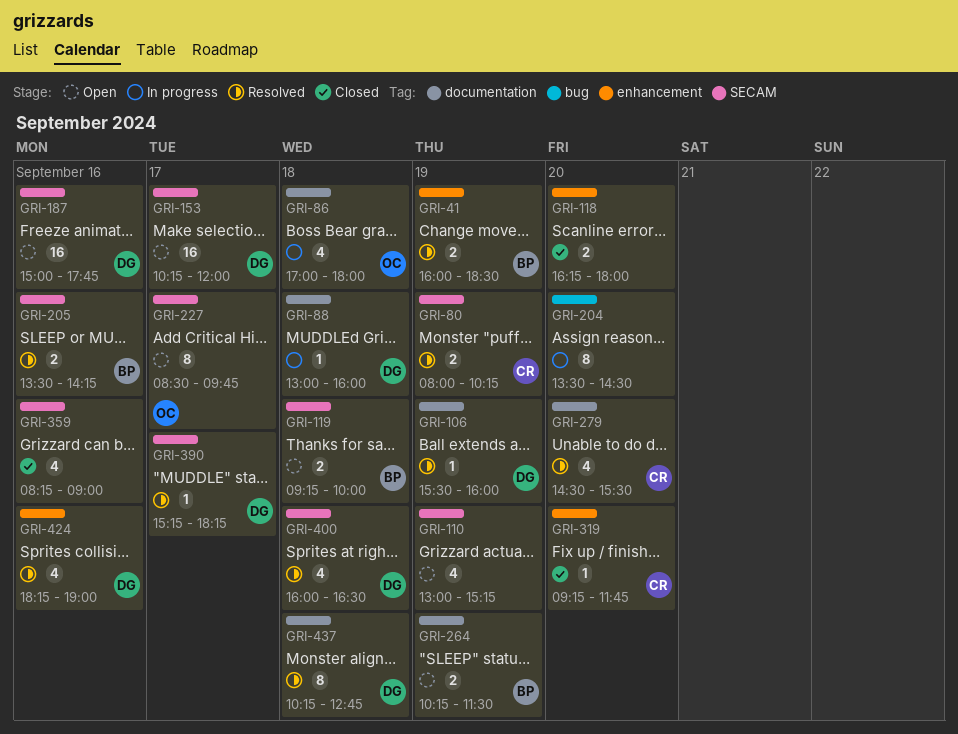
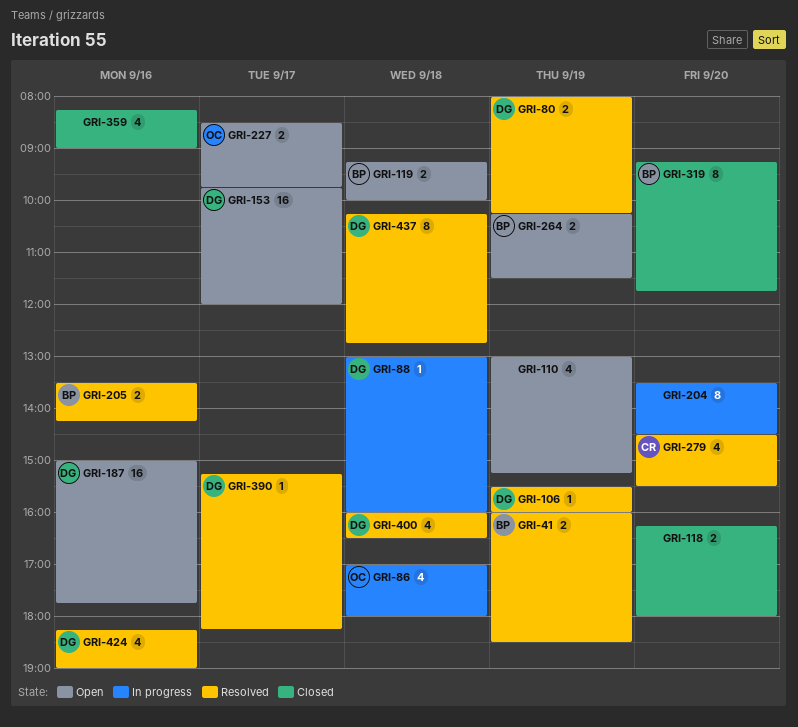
GRI-80, owner: CR -> DG
GRI-153, begins: 10:15 -> 09:45
GRI-227, estimate: 8 -> 2
GRI-319, owner: CR -> BP
GRI-319, estimate: 1 -> 8

